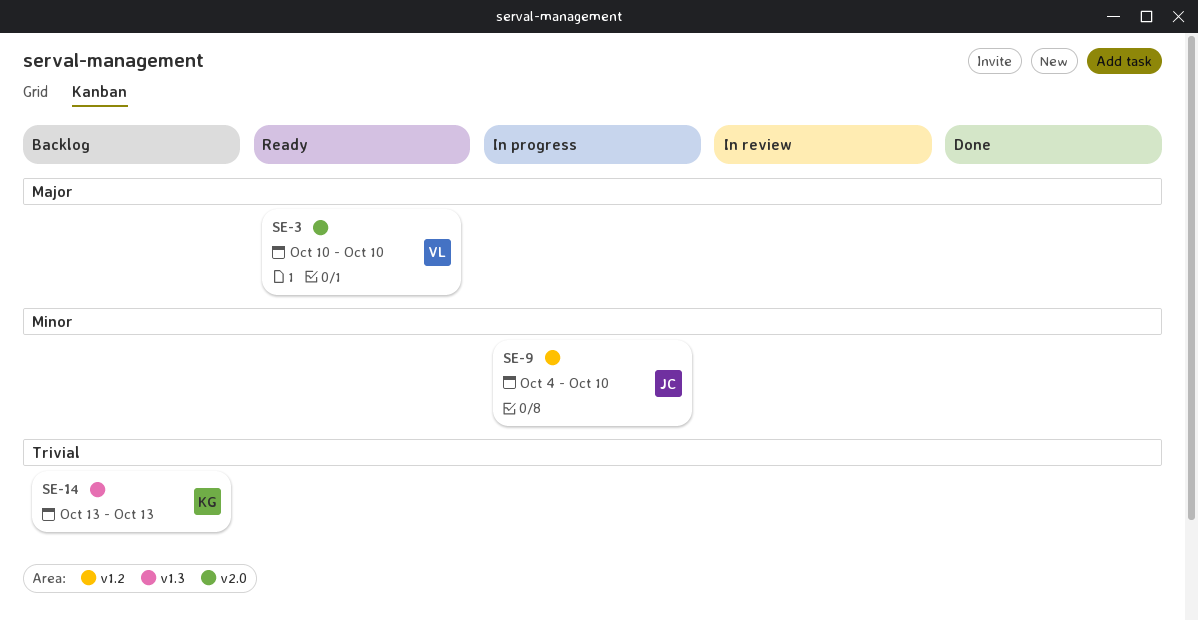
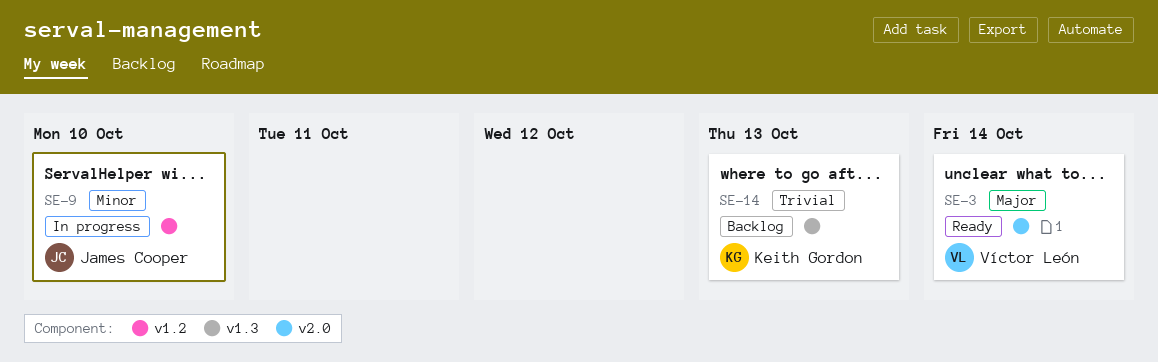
SE-3, due: Oct 10 -> Oct 14

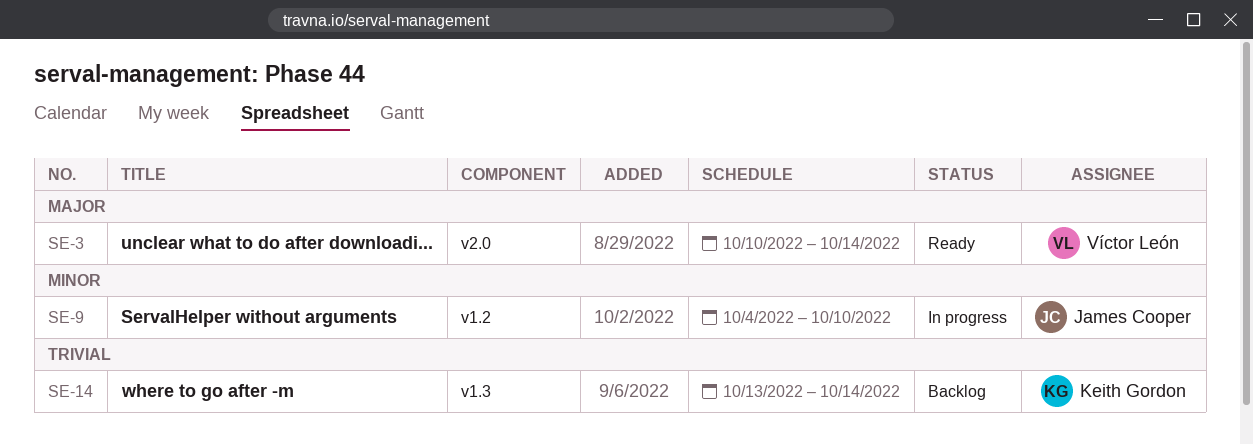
SE-14, due: Oct 13 -> Oct 14

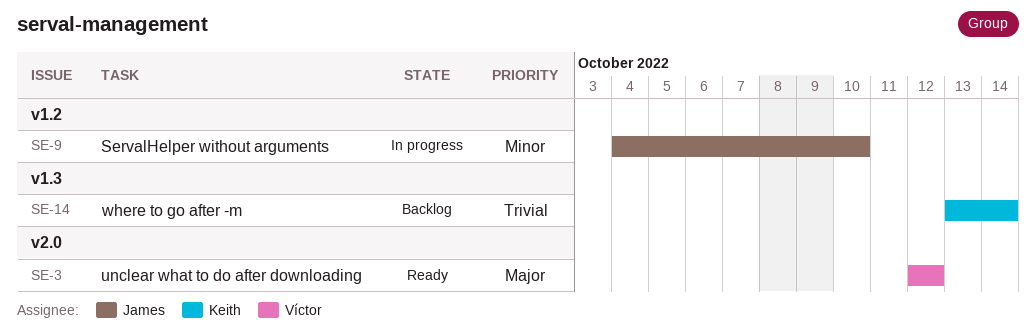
SE-3, start: Oct 10 -> Oct 12
SE-3, due: Oct 14 -> Oct 12

